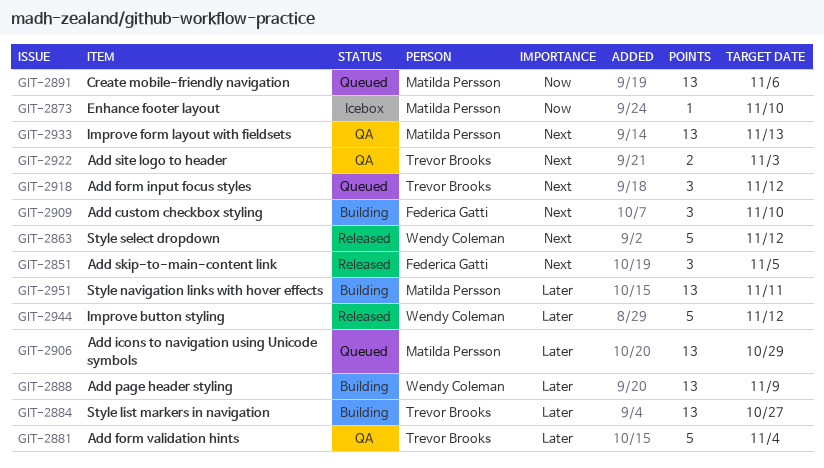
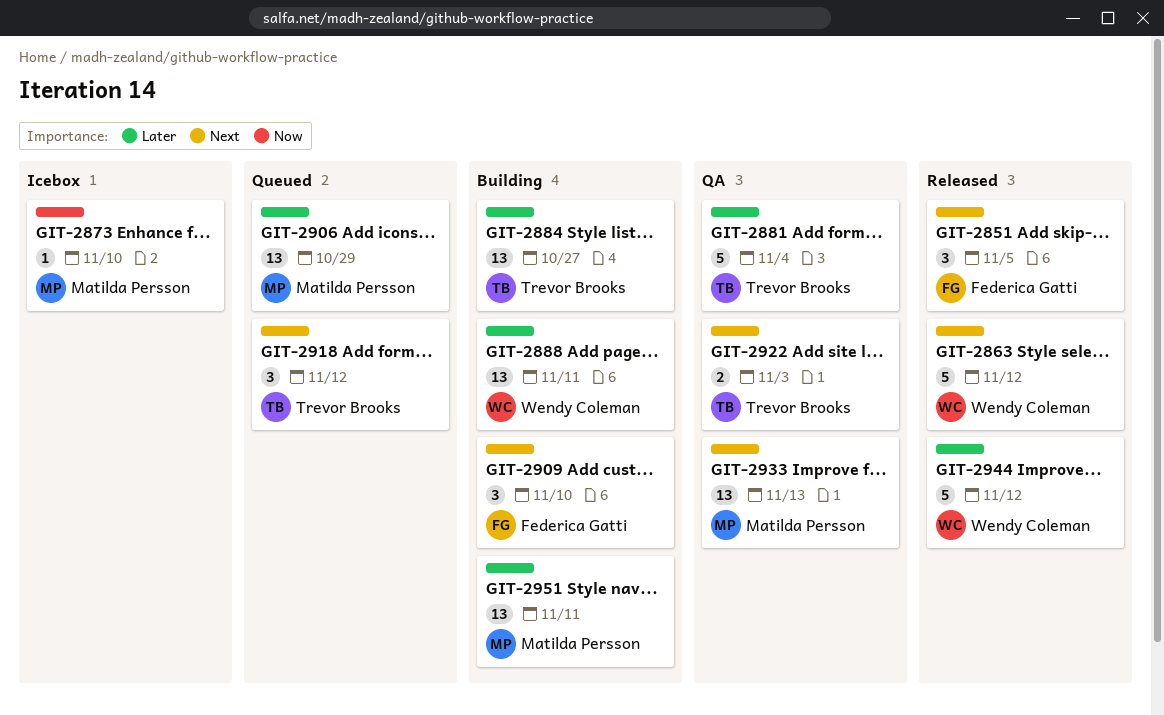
GIT-2888, due: Nov 9 -> Nov 11
GIT-2891: present -> none

